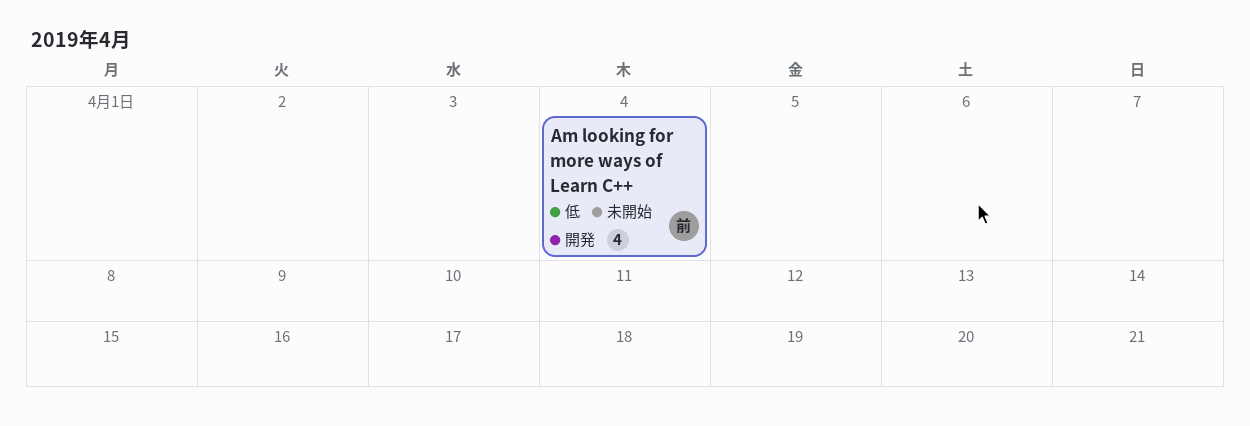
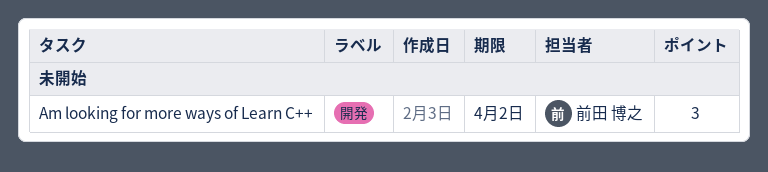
Am looking for more ways of Learn C++, estimate: 4 -> 3
Am looking for more ways of Learn C++, due: Apr 4 -> Apr 2

